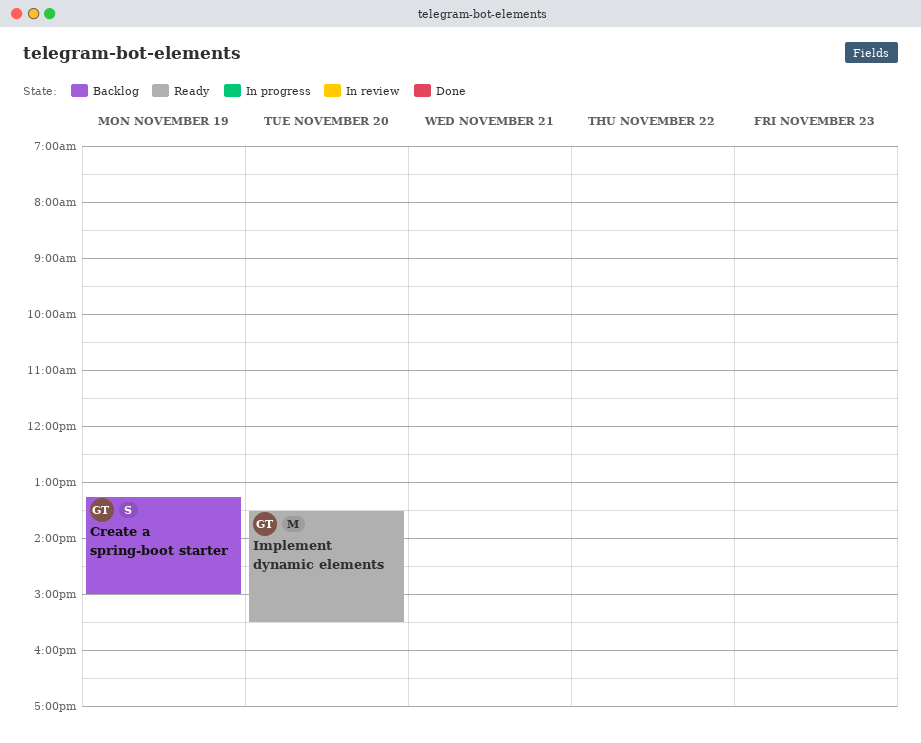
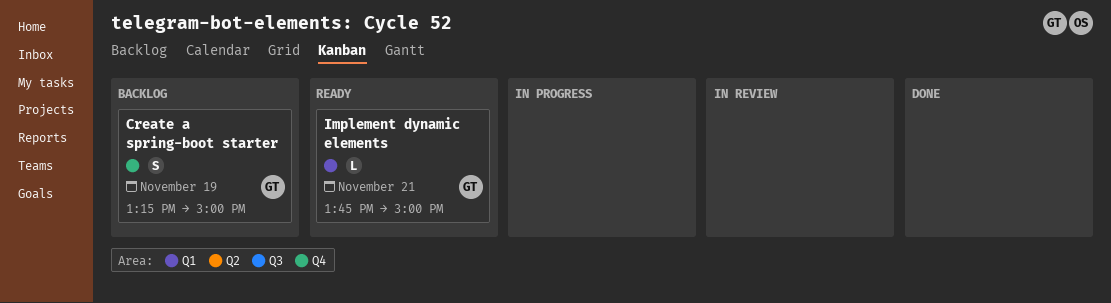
Implement dynamic elements, estimate: M -> L
Implement dynamic elements, day: Nov 20 -> Nov 21
Implement dynamic elements, begins: 13:30 -> 13:45
Implement dynamic elements, ends: 15:30 -> 15:00

